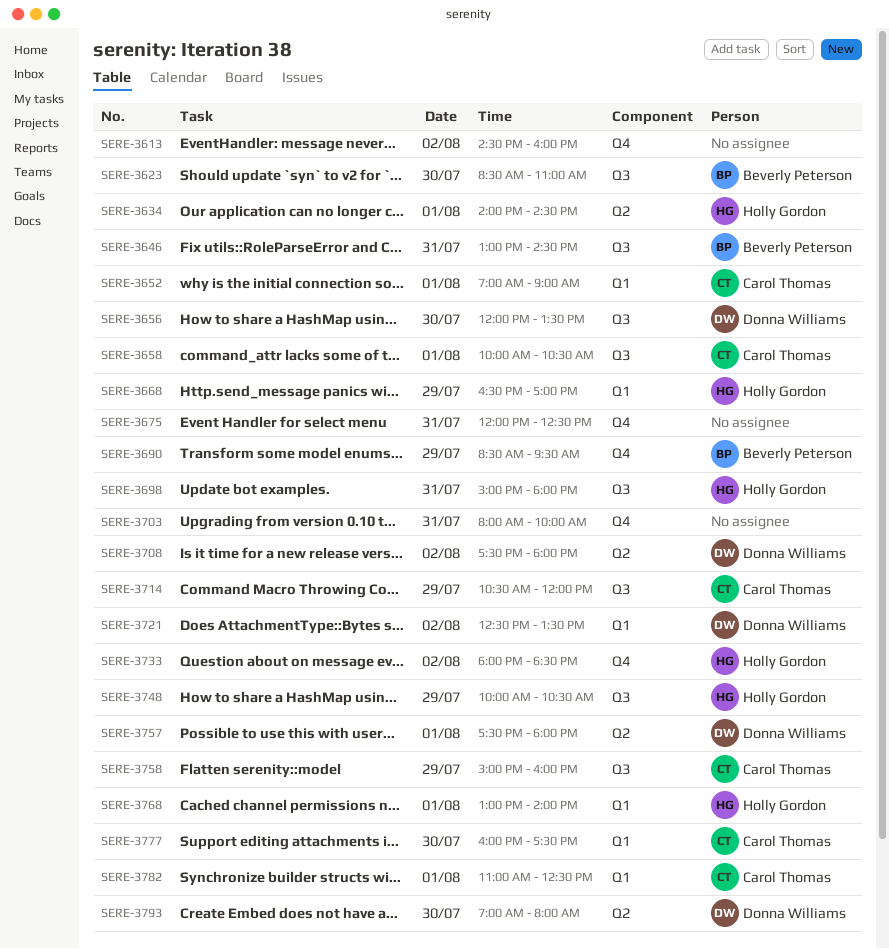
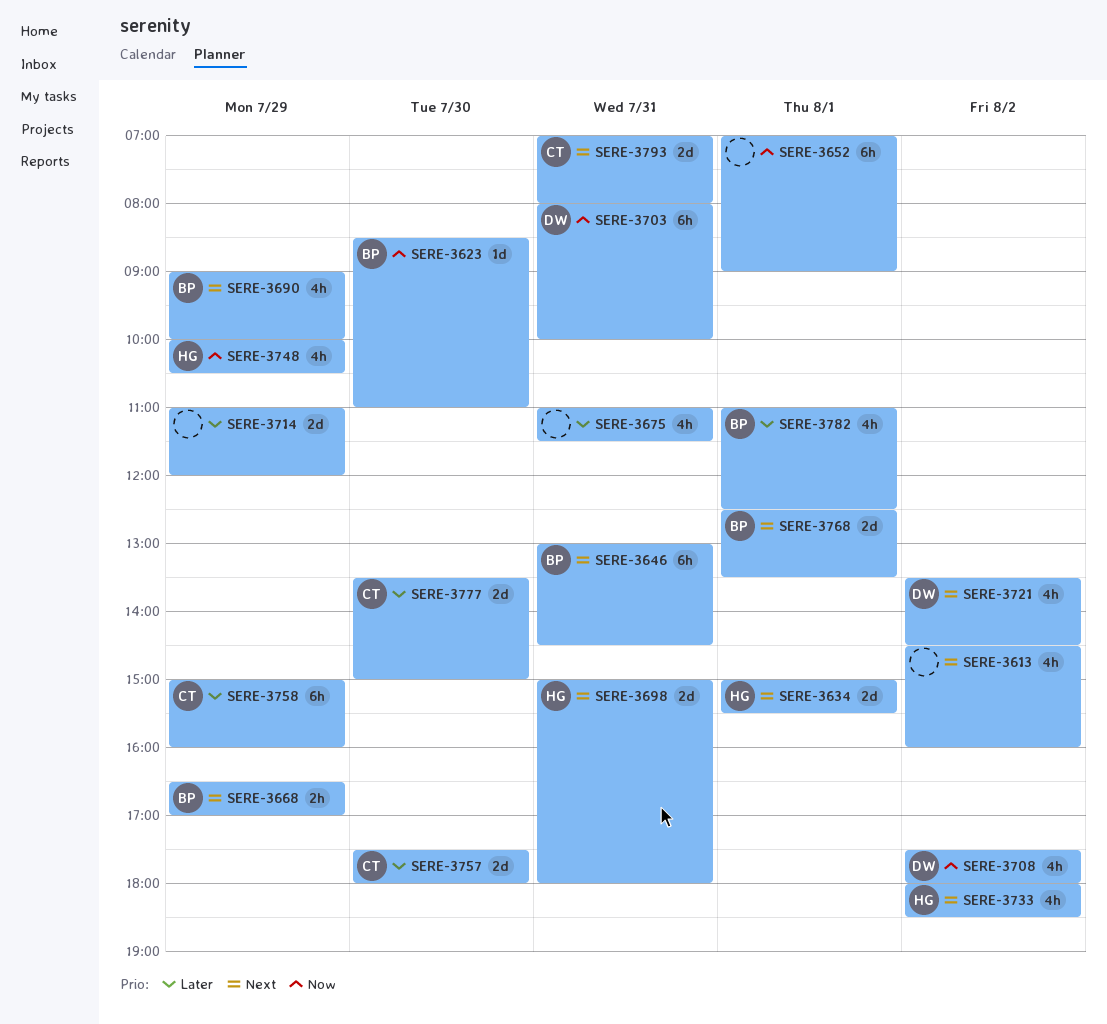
SERE-3634, begins: 14:00 -> 15:00
SERE-3634, ends: 14:30 -> 15:30
SERE-3652, owner: Carol Thomas -> none
SERE-3656: present -> none
SERE-3658: present -> none
SERE-3668, owner: Holly Gordon -> Beverly Peterson
SERE-3675, begins: 12:00 -> 11:00
SERE-3675, ends: 12:30 -> 11:30
SERE-3690, begins: 08:30 -> 09:00
SERE-3690, ends: 09:30 -> 10:00
SERE-3703, owner: none -> Donna Williams
SERE-3714, owner: Carol Thomas -> none
SERE-3714, begins: 10:30 -> 11:00
SERE-3721, begins: 12:30 -> 13:30
SERE-3721, ends: 13:30 -> 14:30
SERE-3757, owner: Donna Williams -> Carol Thomas
SERE-3757, day: Aug 1 -> Jul 30
SERE-3768, owner: Holly Gordon -> Beverly Peterson
SERE-3768, begins: 13:00 -> 12:30
SERE-3768, ends: 14:00 -> 13:30
SERE-3777, begins: 16:00 -> 13:30
SERE-3777, ends: 17:30 -> 15:00
SERE-3782, owner: Carol Thomas -> Beverly Peterson
SERE-3793, owner: Donna Williams -> Carol Thomas
SERE-3793, day: Jul 30 -> Jul 31

